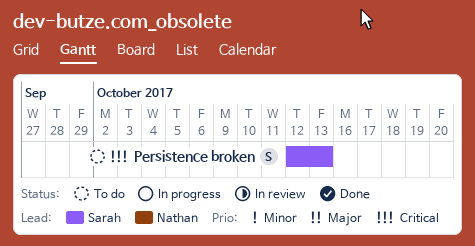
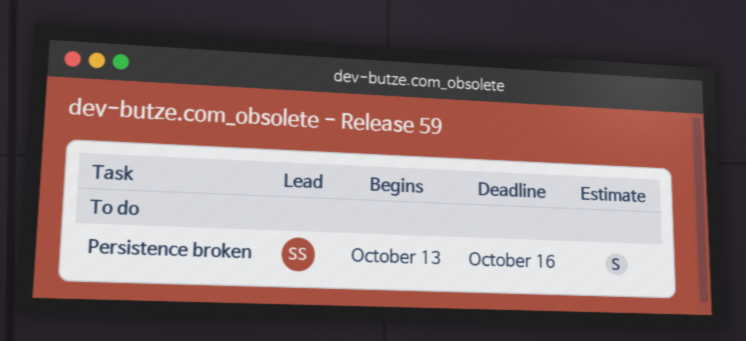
Persistence broken, start: Oct 12 -> Oct 13
Persistence broken, due: Oct 13 -> Oct 16

